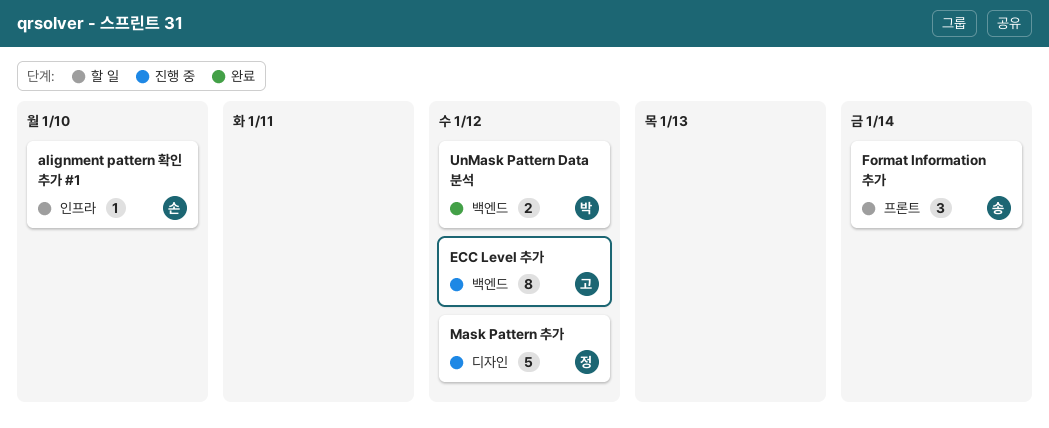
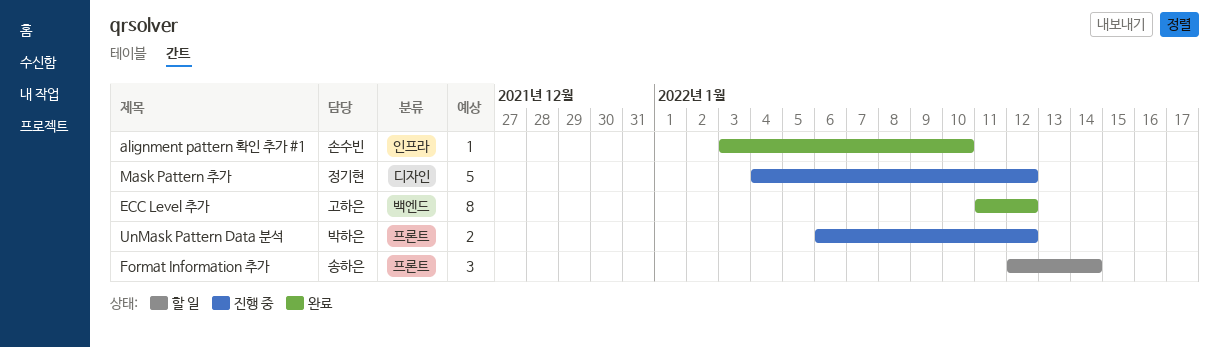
alignment pattern 확인 추가 #1, status: 할 일 -> 완료
ECC Level 추가, status: 진행 중 -> 완료
UnMask Pattern Data 분석, status: 완료 -> 진행 중
UnMask Pattern Data 분석, label: 백엔드 -> 프론트

